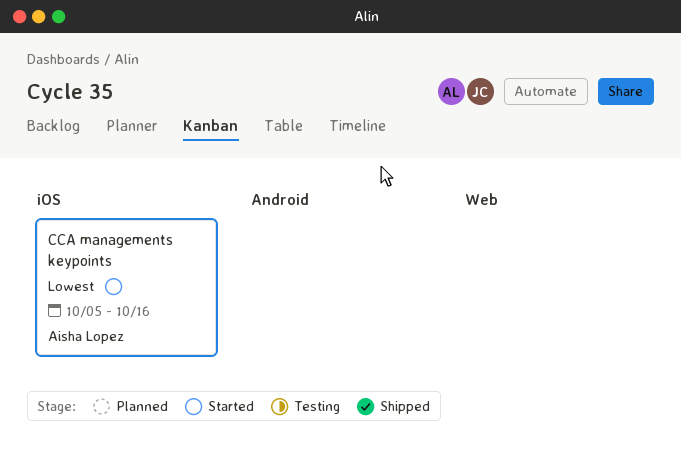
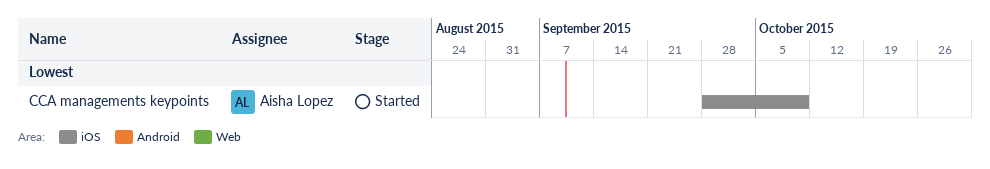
CCA managements keypoints, start: Oct 5 -> Sep 28
CCA managements keypoints, due: Oct 16 -> Oct 9

